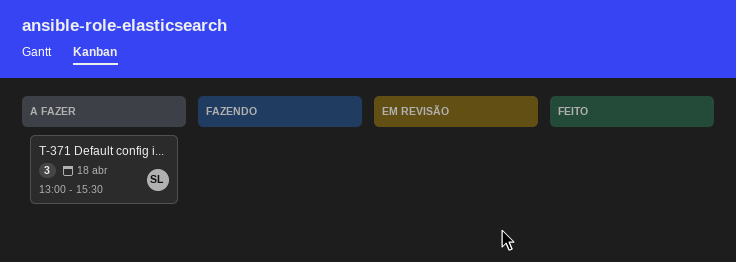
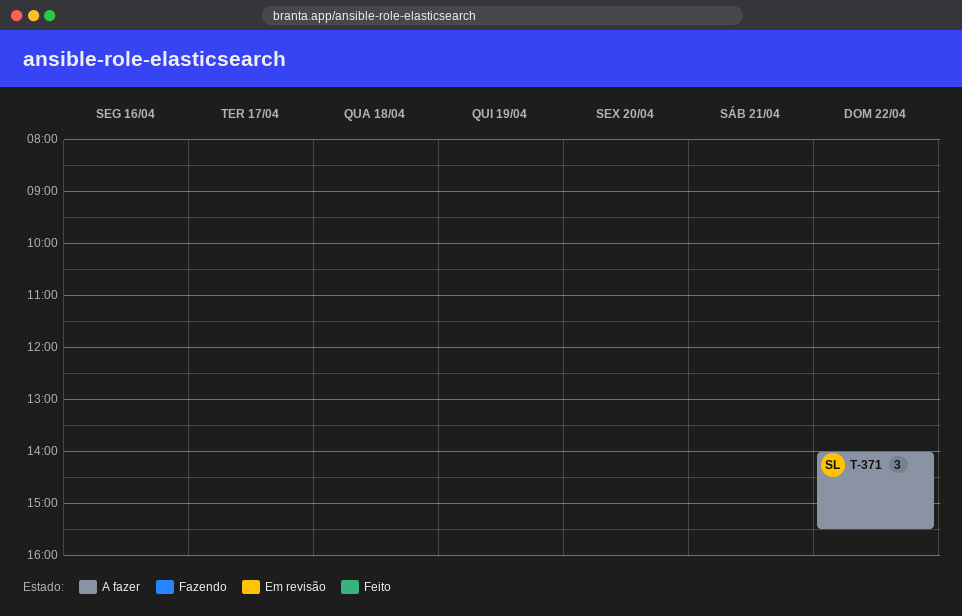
T-371, day: Apr 18 -> Apr 22
T-371, begins: 13:00 -> 14:00

